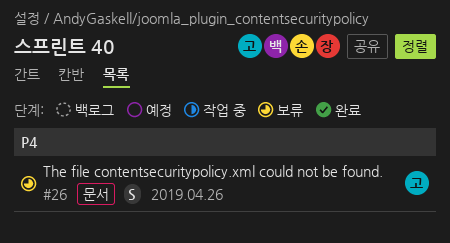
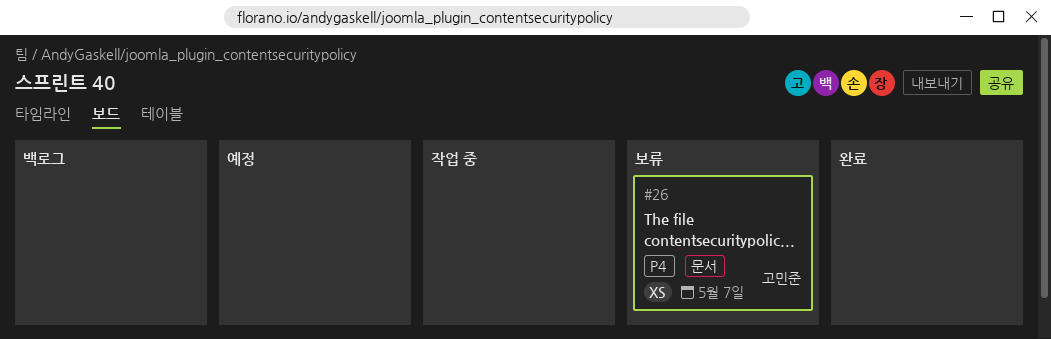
#26, estimate: S -> XS
#26, due: Apr 26 -> May 7

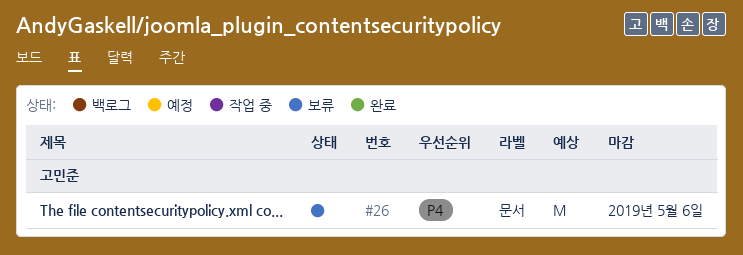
#26, estimate: XS -> M
#26, due: May 7 -> May 6

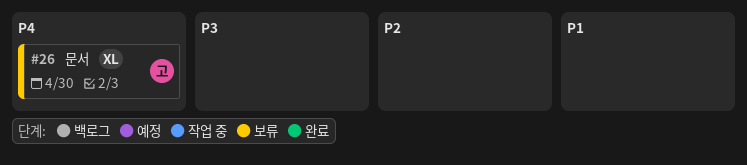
#26, estimate: M -> XL
#26, due: May 6 -> Apr 30

